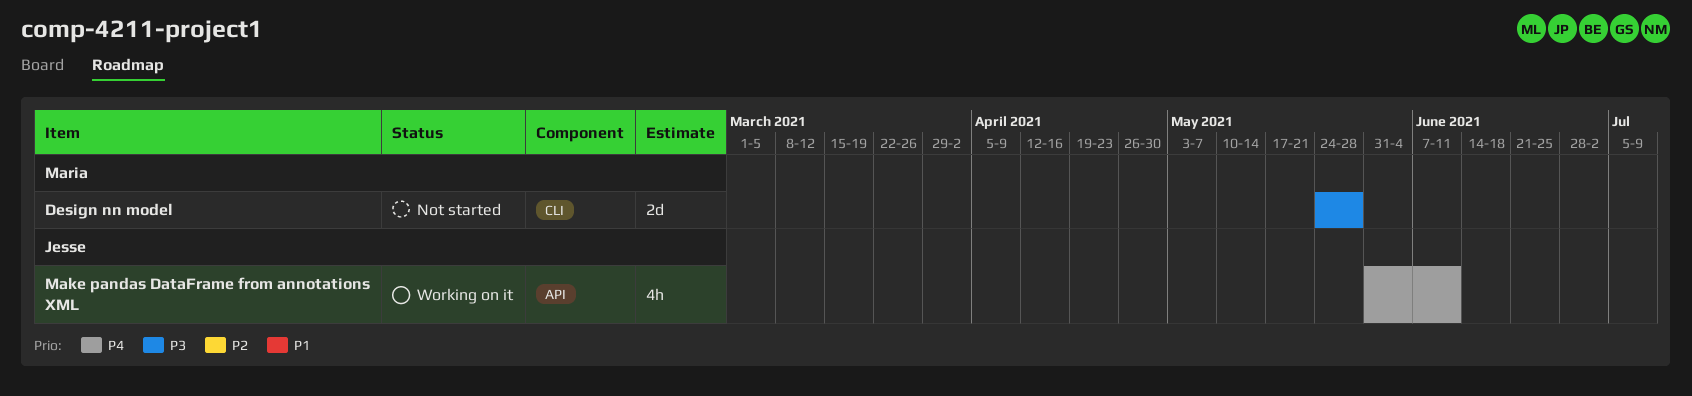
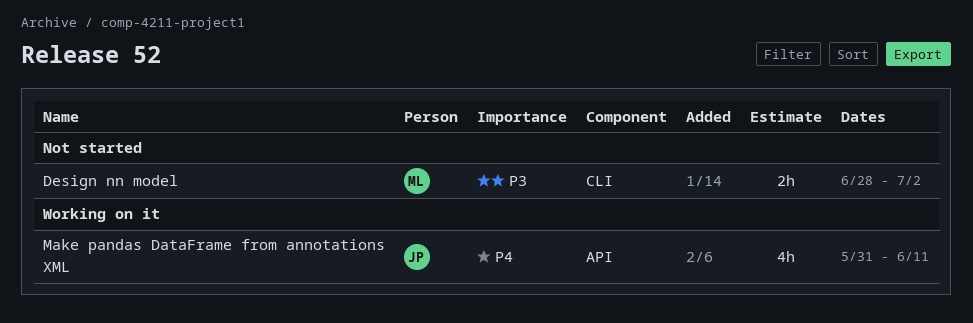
Design nn model, estimate: 2d -> 2h
Design nn model, start: May 24 -> Jun 28
Design nn model, due: May 28 -> Jul 2

